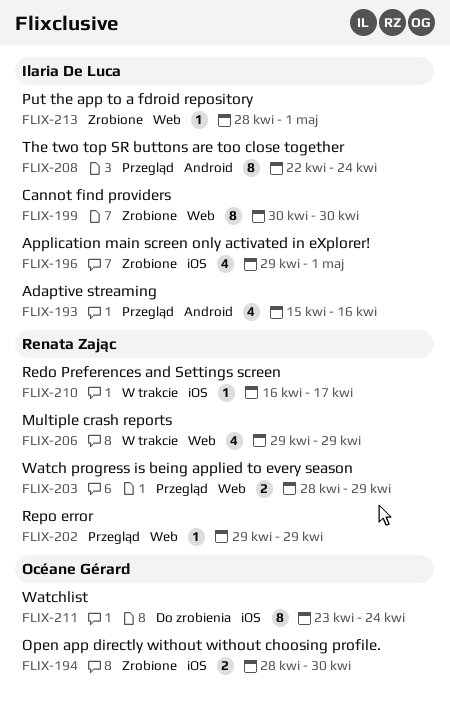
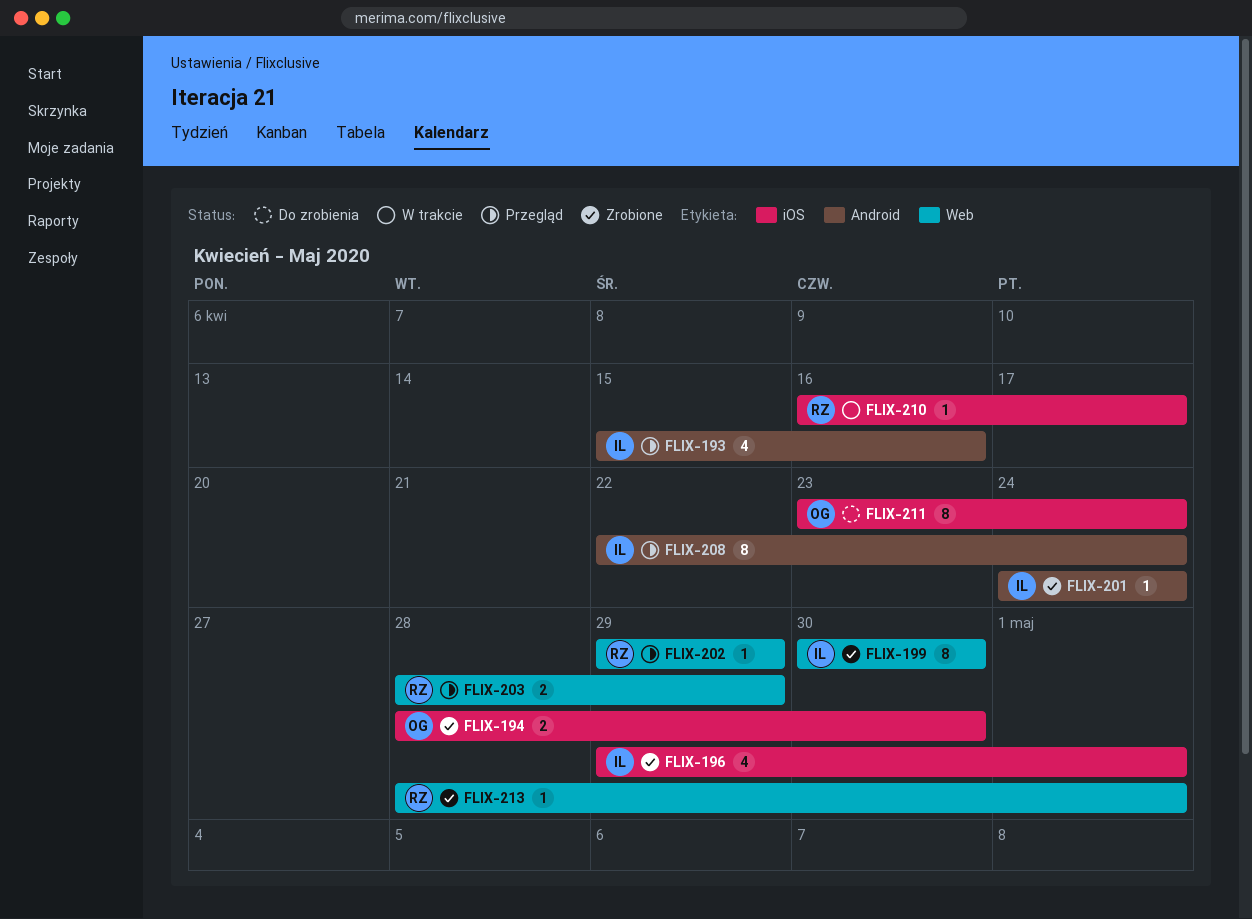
FLIX-201: none -> present
FLIX-206: present -> none
FLIX-213, owner: Ilaria De Luca -> Renata Zając

